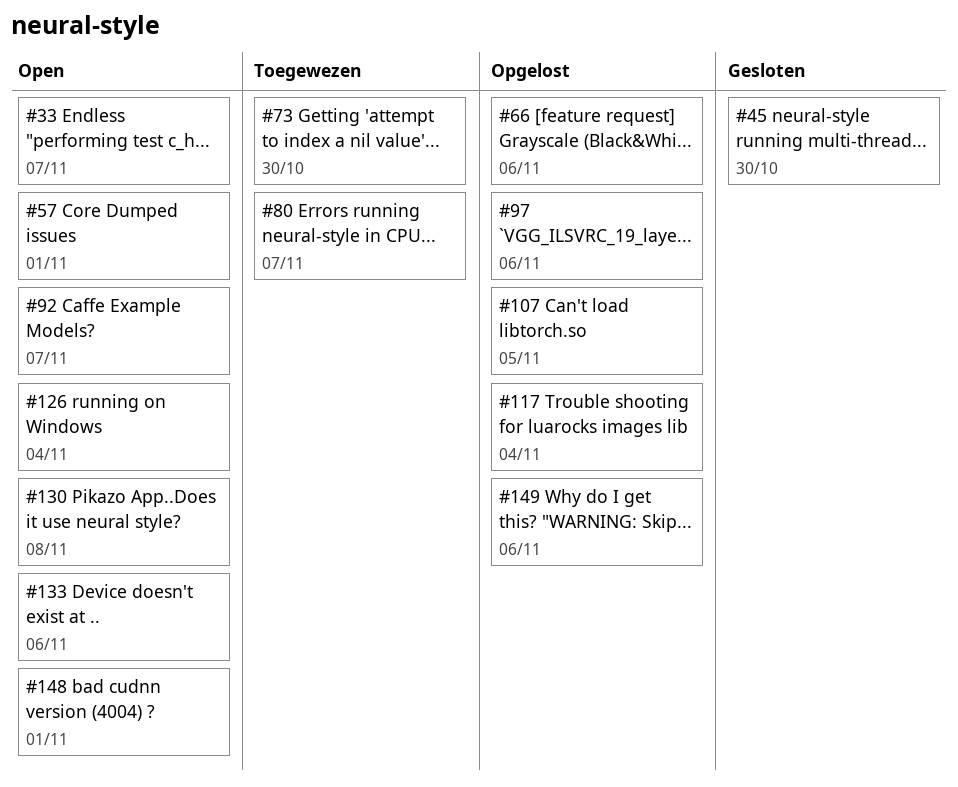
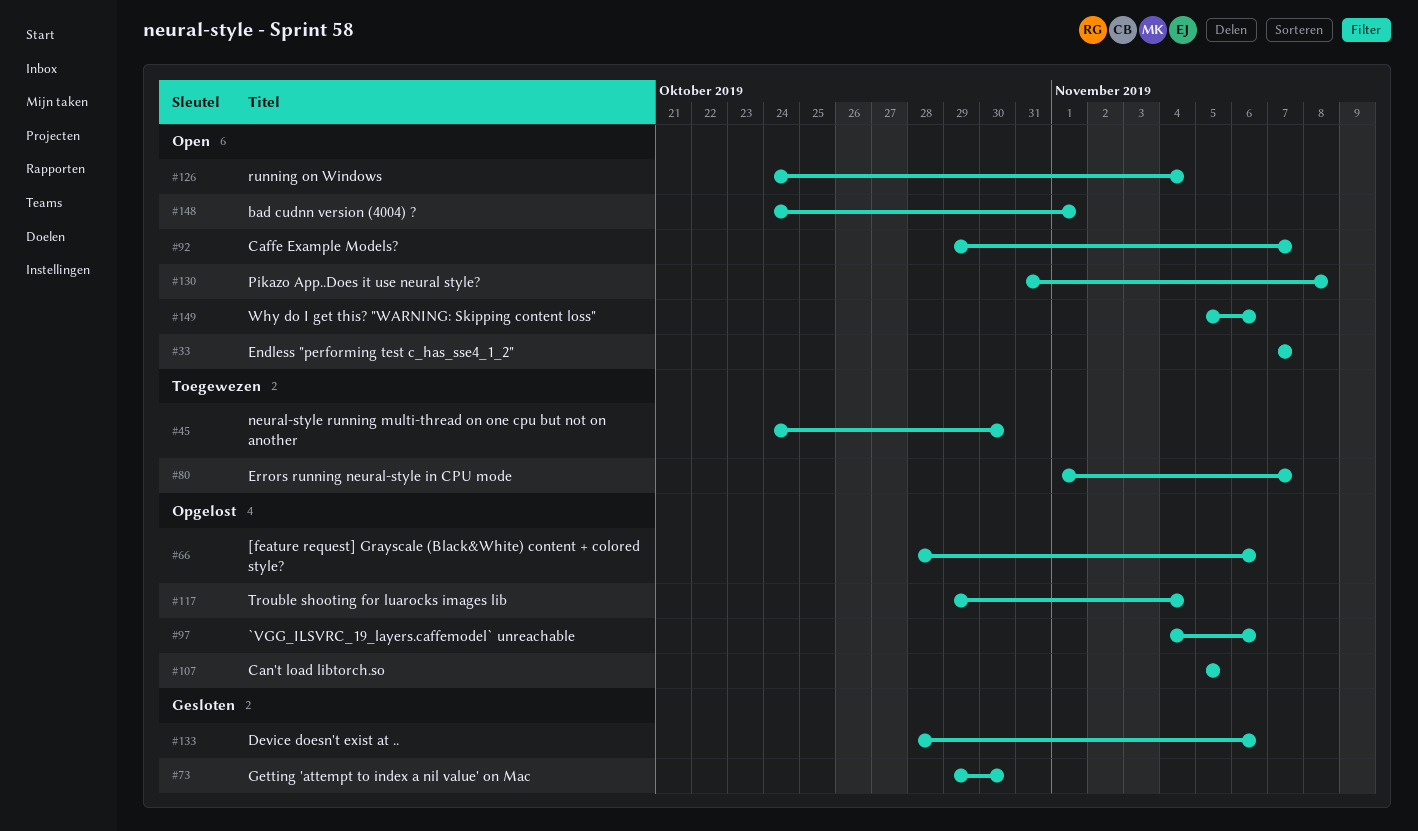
#45, status: Gesloten -> Toegewezen
#57: present -> none
#73, status: Toegewezen -> Gesloten
#133, status: Open -> Gesloten
#149, status: Opgelost -> Open

